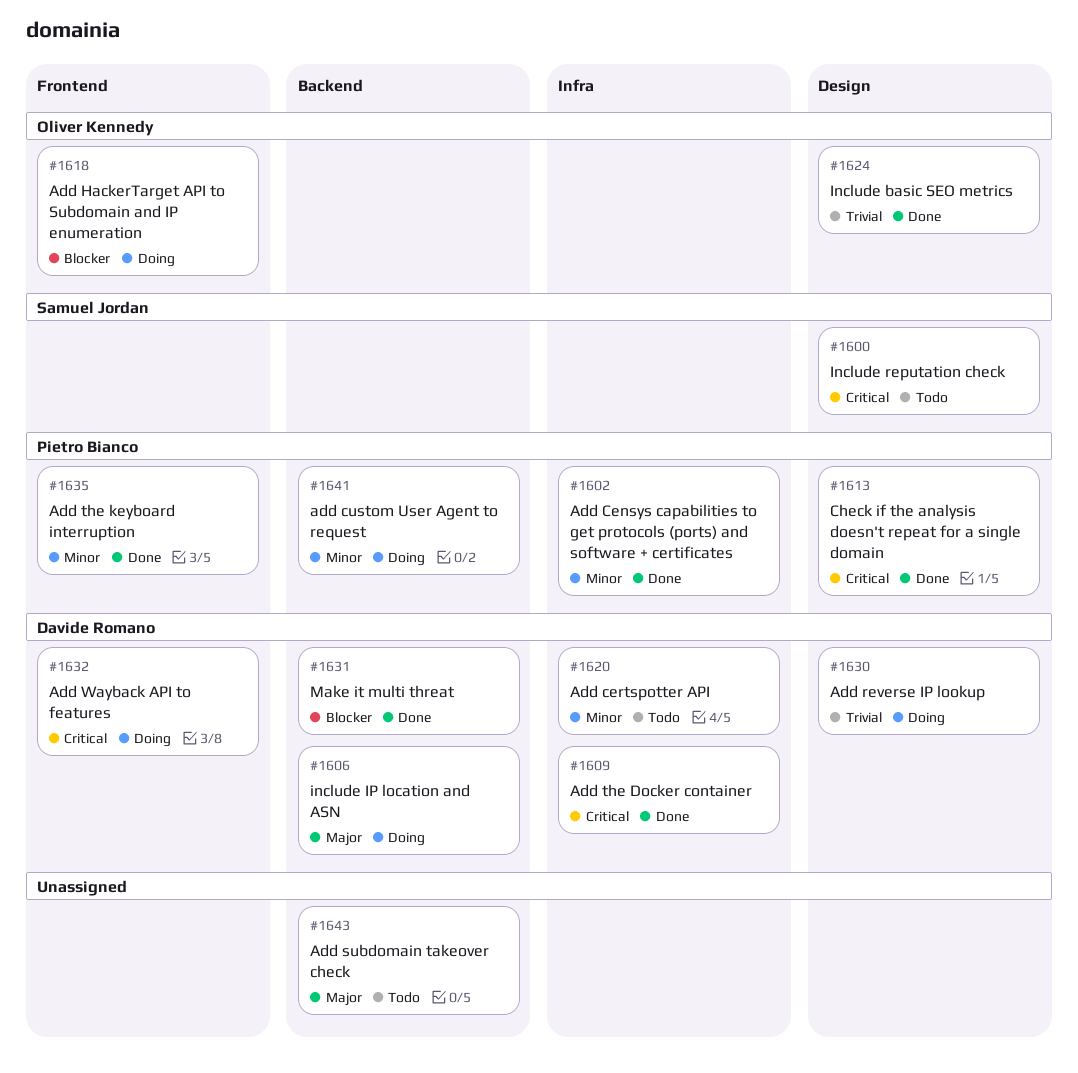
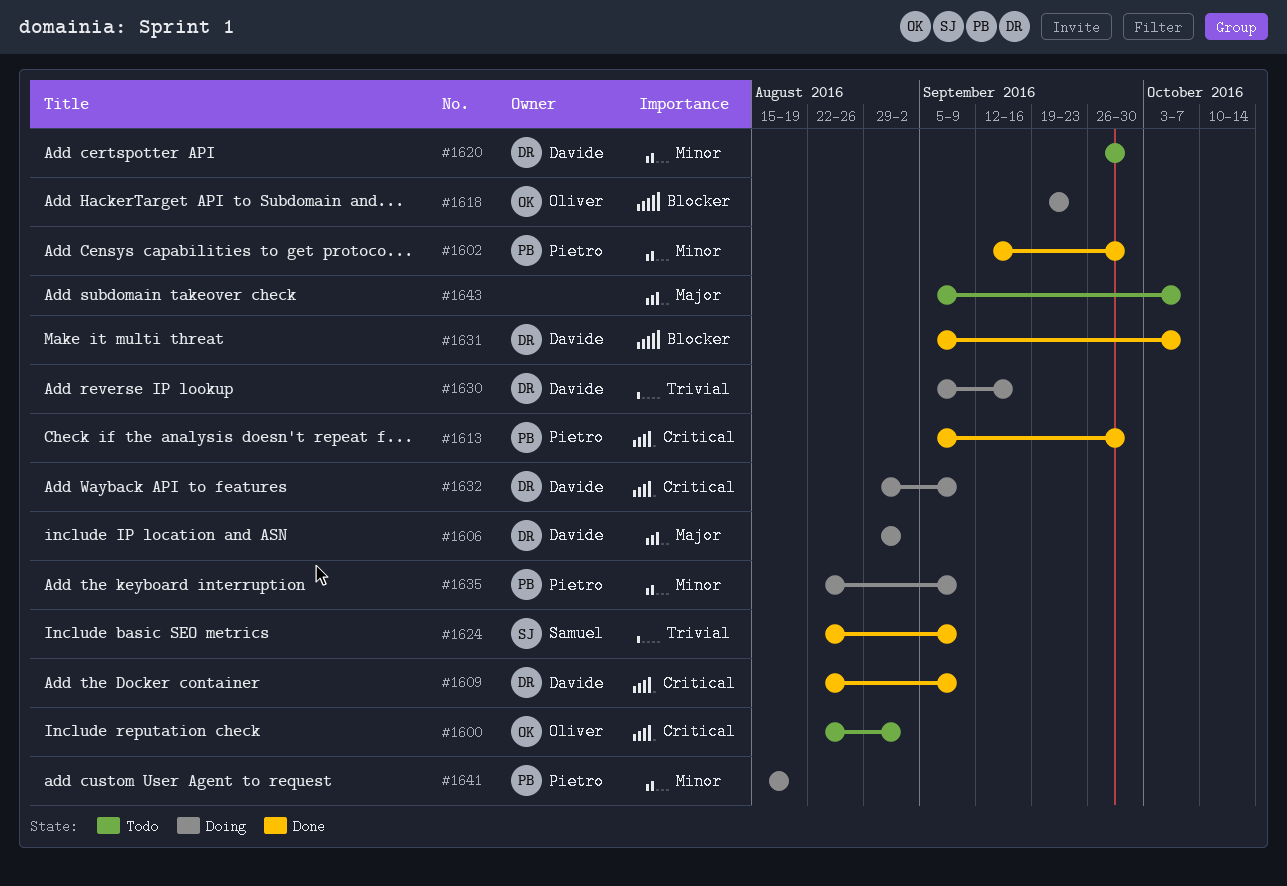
#1600, owner: Samuel Jordan -> Oliver Kennedy
#1624, owner: Oliver Kennedy -> Samuel Jordan
#1635, status: Done -> Doing

